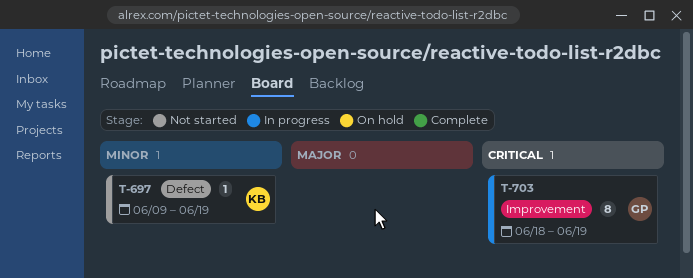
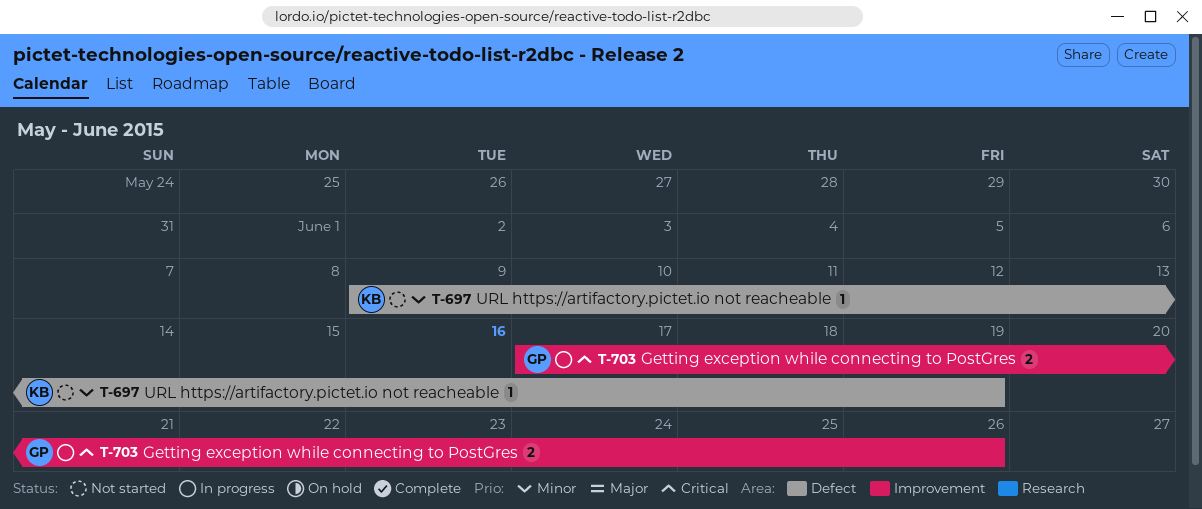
T-703, estimate: 8 -> 2
T-703, start: Jun 18 -> Jun 17
T-703, due: Jun 19 -> Jun 26

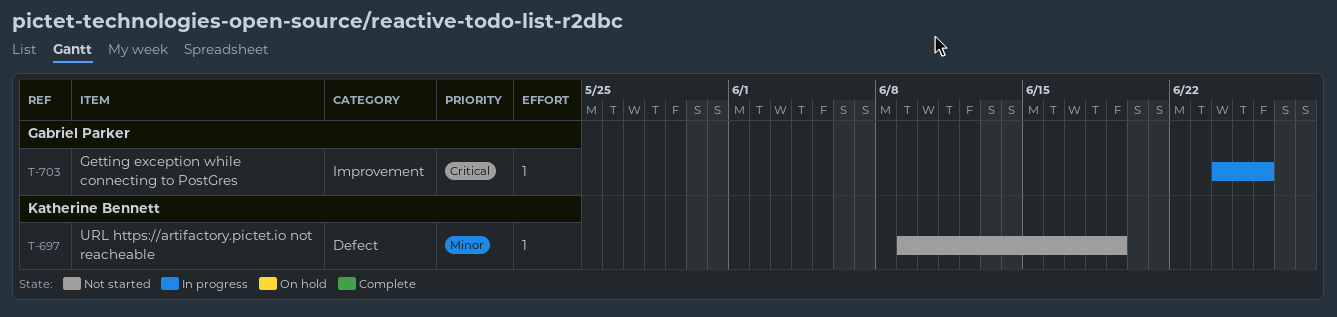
T-703, estimate: 2 -> 1
T-703, start: Jun 17 -> Jun 24

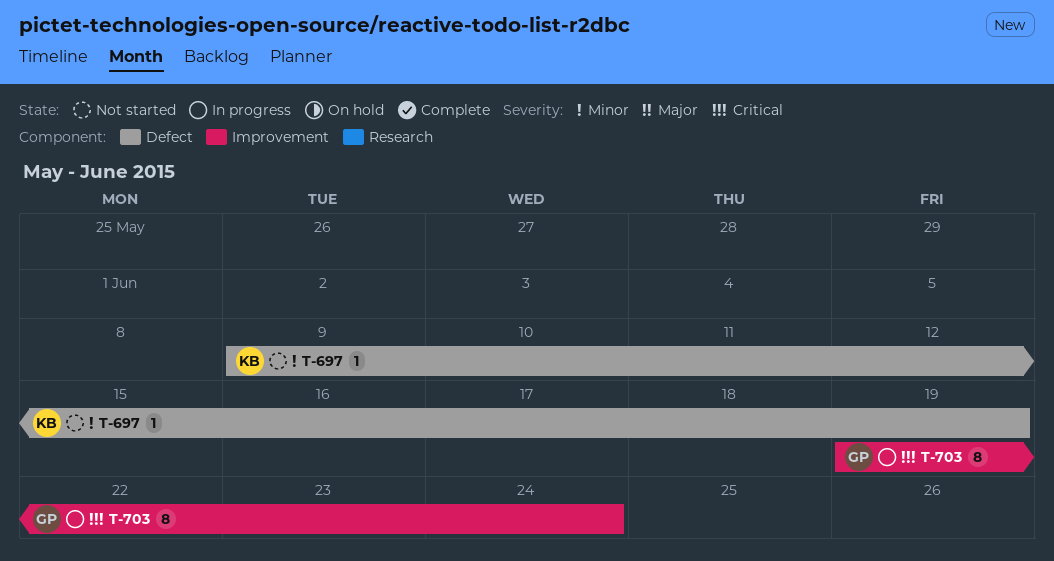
T-703, estimate: 1 -> 8
T-703, start: Jun 24 -> Jun 19
T-703, due: Jun 26 -> Jun 24

